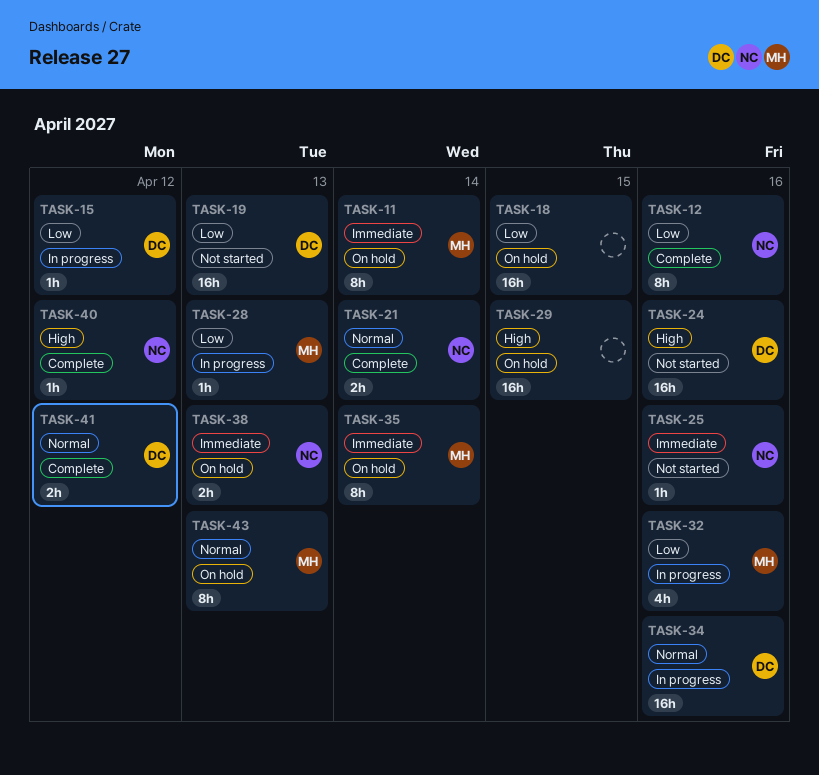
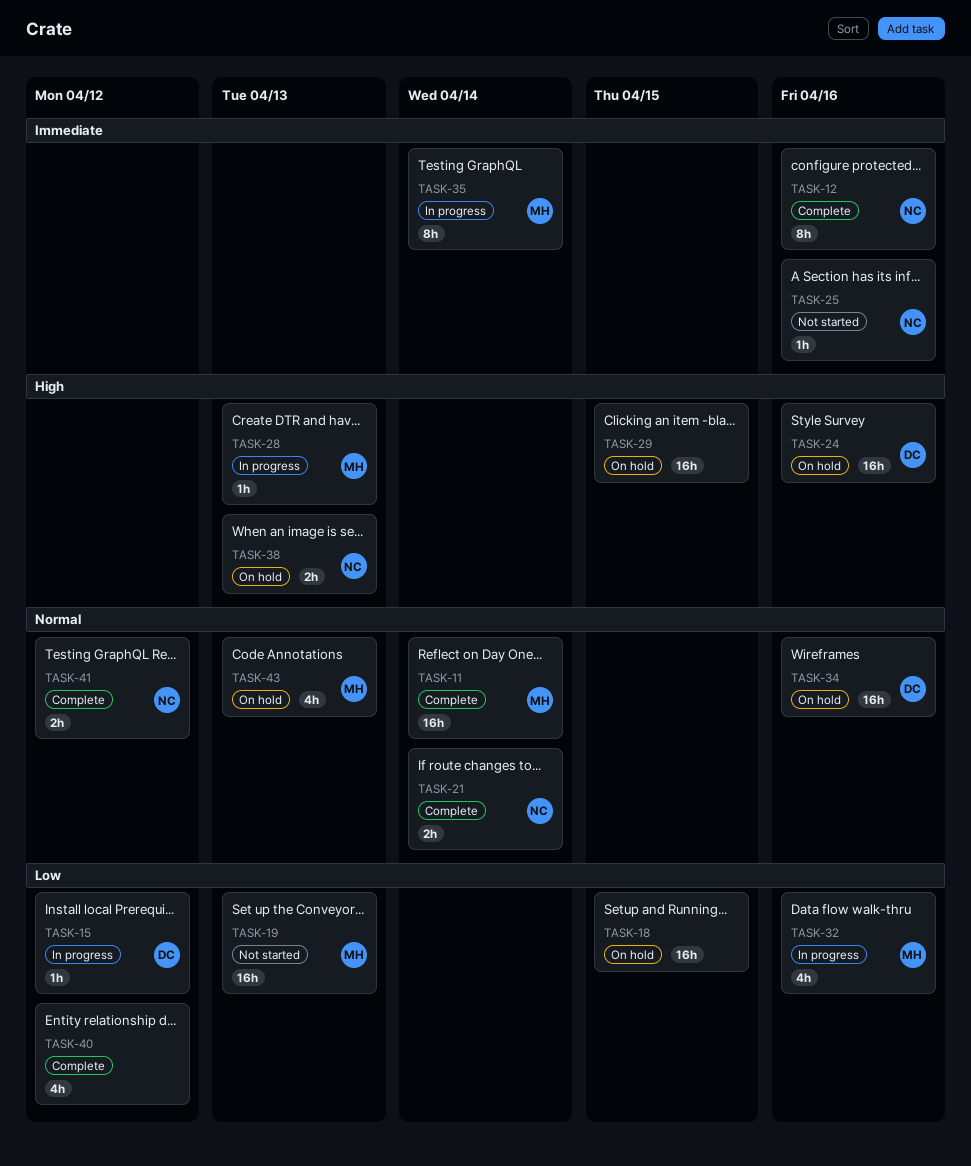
TASK-11, status: On hold -> Complete
TASK-11, priority: Immediate -> Normal
TASK-11, estimate: 8h -> 16h
TASK-12, priority: Low -> Immediate
TASK-19, owner: DC -> MH
TASK-24, status: Not started -> On hold
TASK-28, priority: Low -> High
TASK-34, status: In progress -> On hold
TASK-35, status: On hold -> In progress
TASK-38, priority: Immediate -> High
TASK-40, owner: NC -> none
TASK-40, priority: High -> Low
TASK-40, estimate: 1h -> 4h
TASK-41, owner: DC -> NC
TASK-43, estimate: 8h -> 4h

